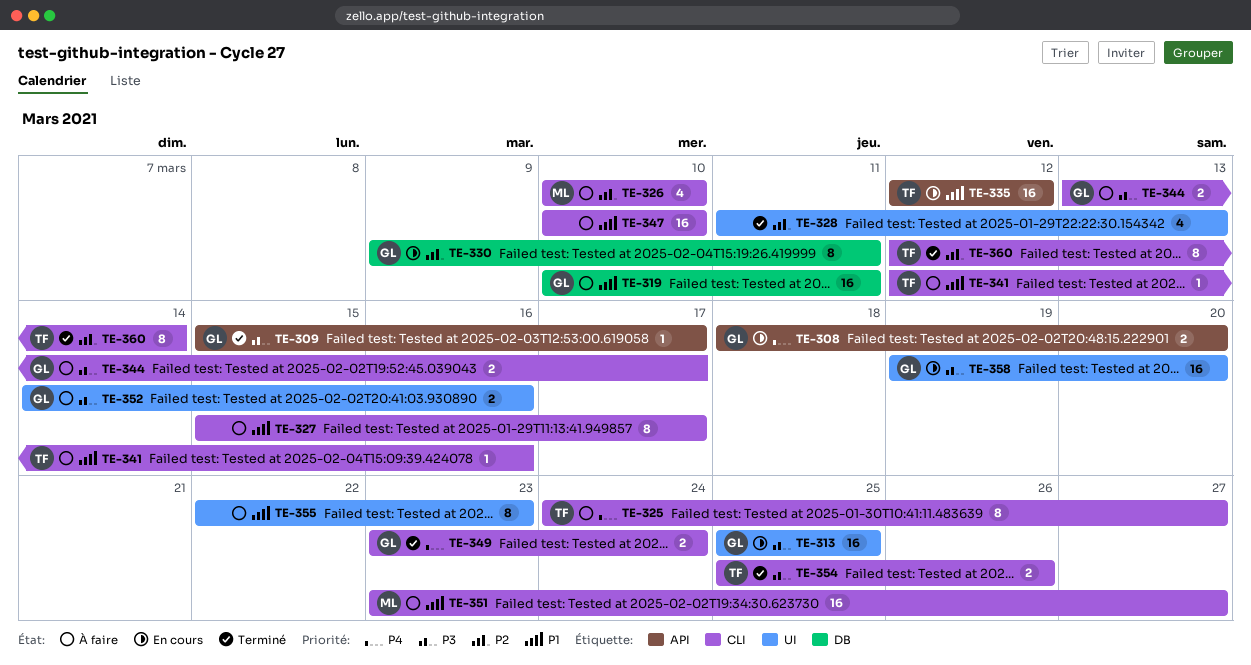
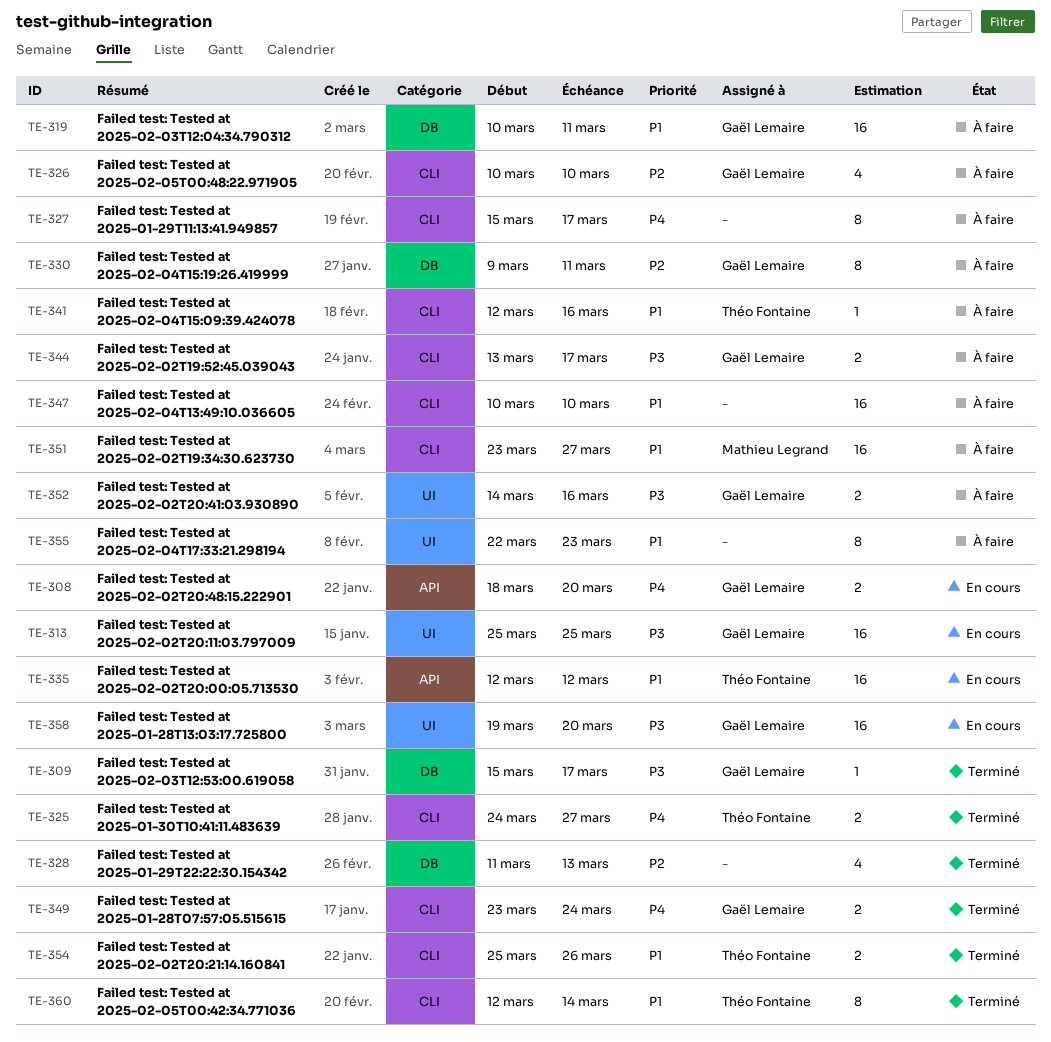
TE-309, label: API -> DB
TE-325, status: À faire -> Terminé
TE-325, estimate: 8 -> 2
TE-326, owner: Mathieu Legrand -> Gaël Lemaire
TE-327, priority: P1 -> P4
TE-328, label: UI -> DB
TE-330, status: En cours -> À faire
TE-354, priority: P3 -> P1
TE-360, priority: P2 -> P1

